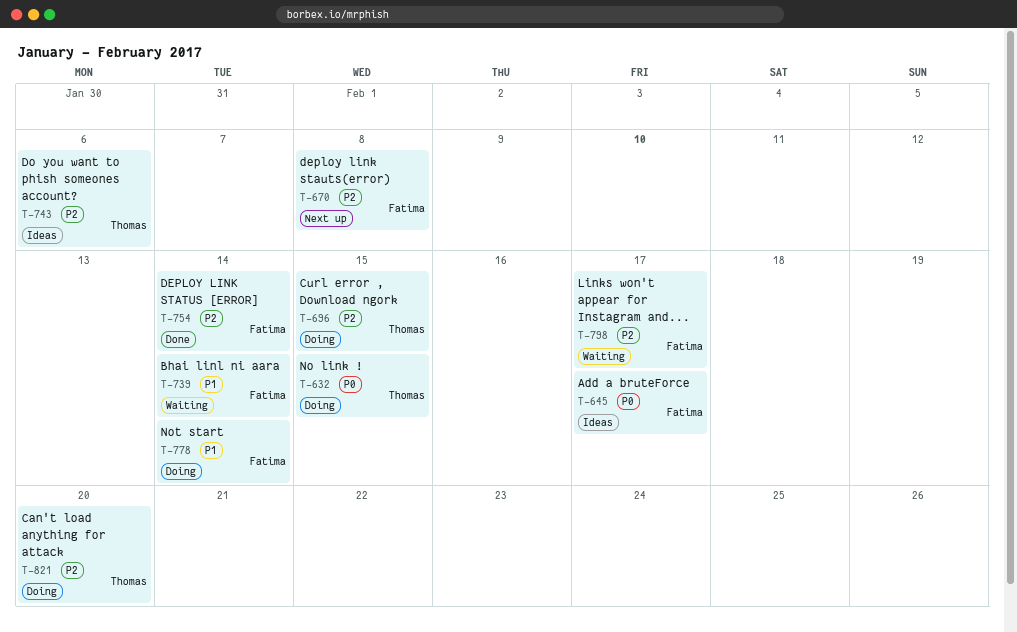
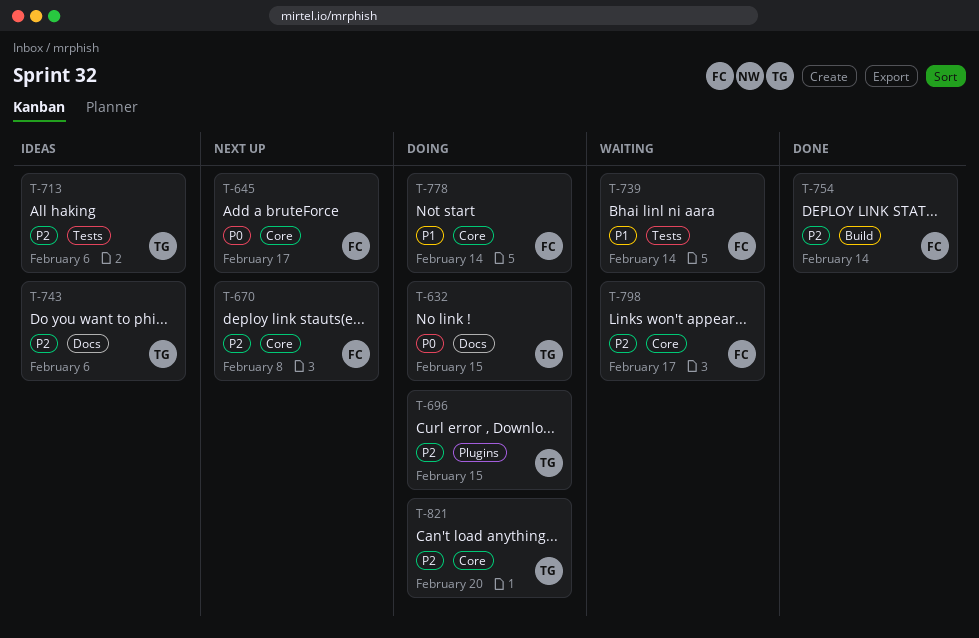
T-645, status: Ideas -> Next up
T-713: none -> present

